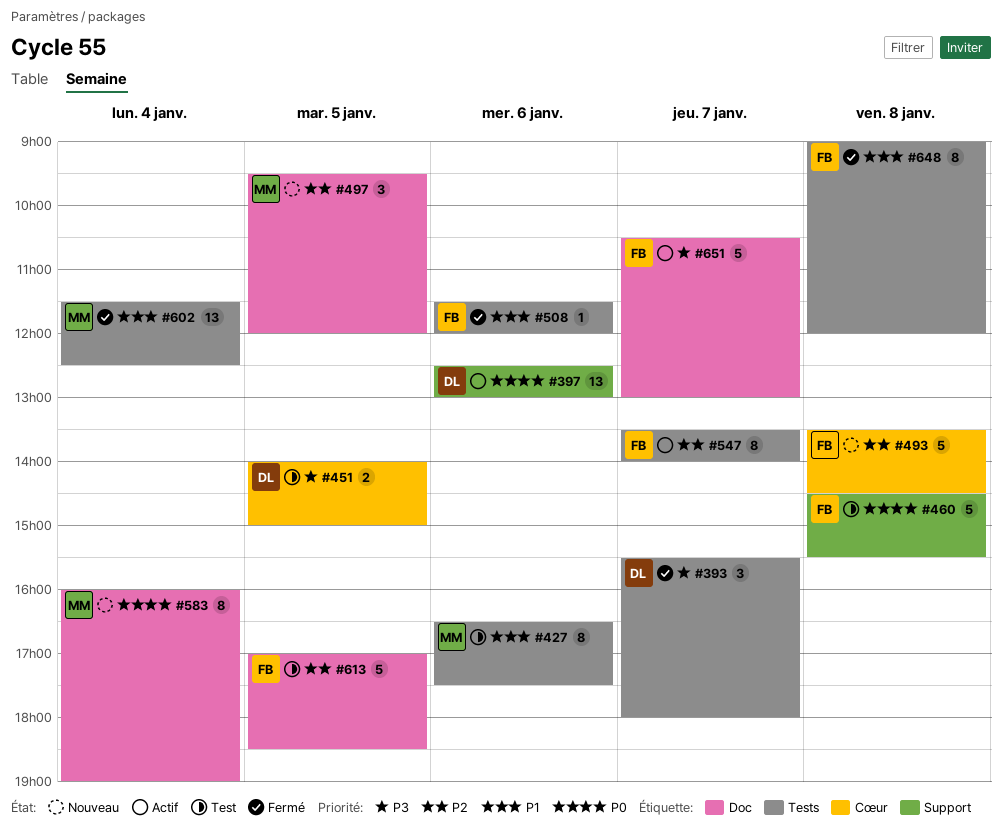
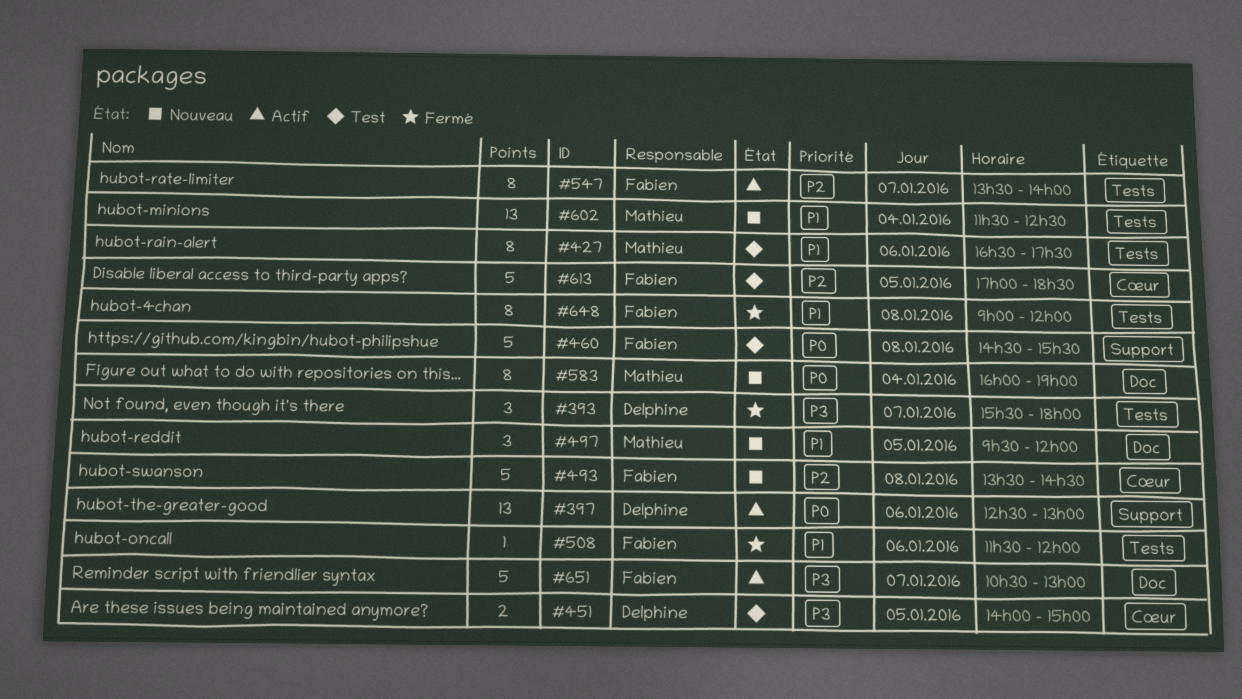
#497, priority: P2 -> P1
#602, status: Fermé -> Nouveau
#613, label: Doc -> Cœur

